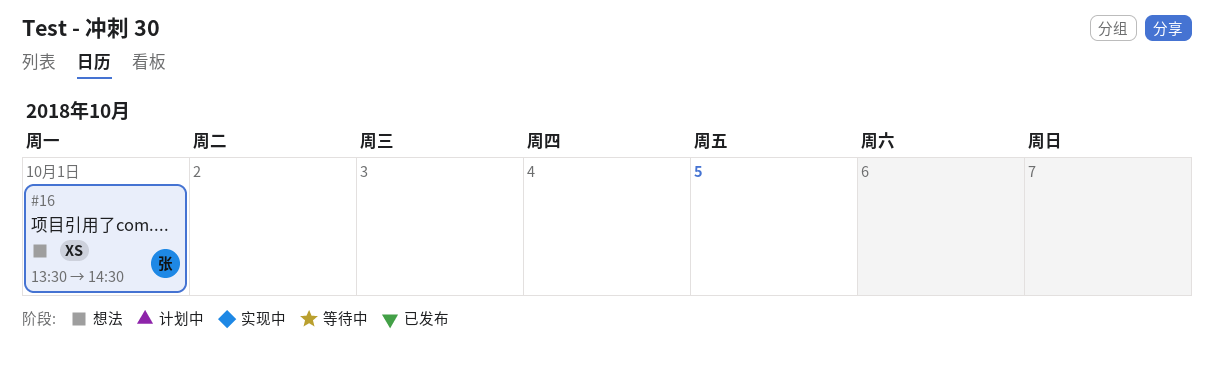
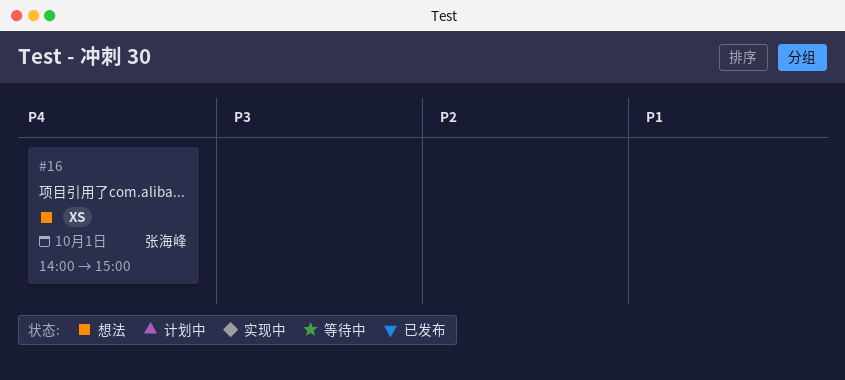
#16, begins: 13:30 -> 14:00
#16, ends: 14:30 -> 15:00

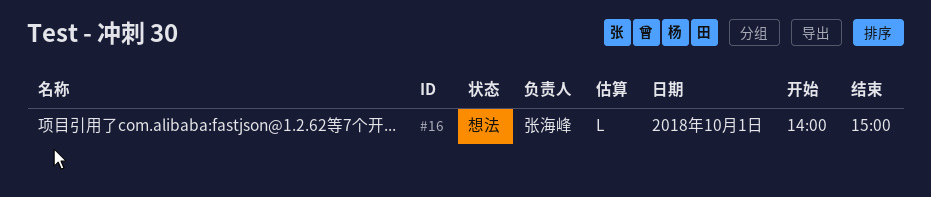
#16, estimate: XS -> L

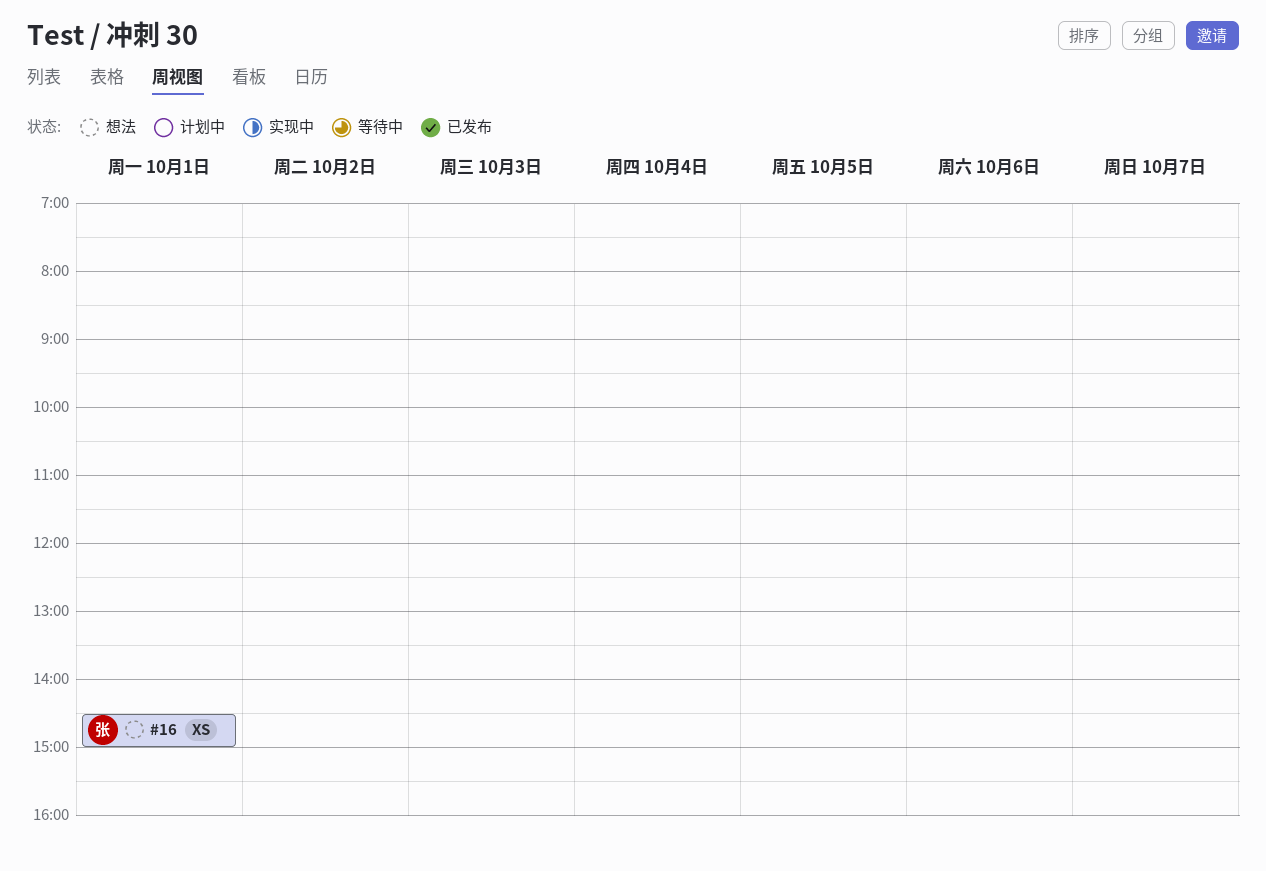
#16, estimate: L -> XS
#16, begins: 14:00 -> 14:30

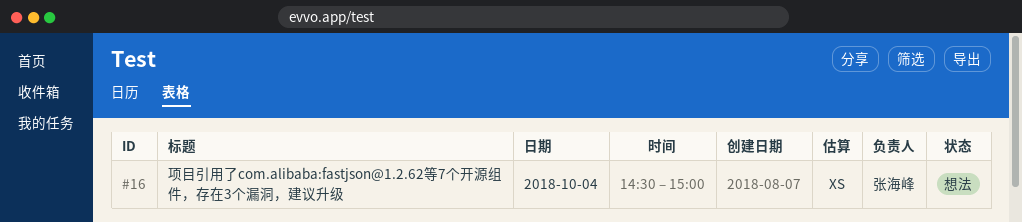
#16, day: Oct 1 -> Oct 4

